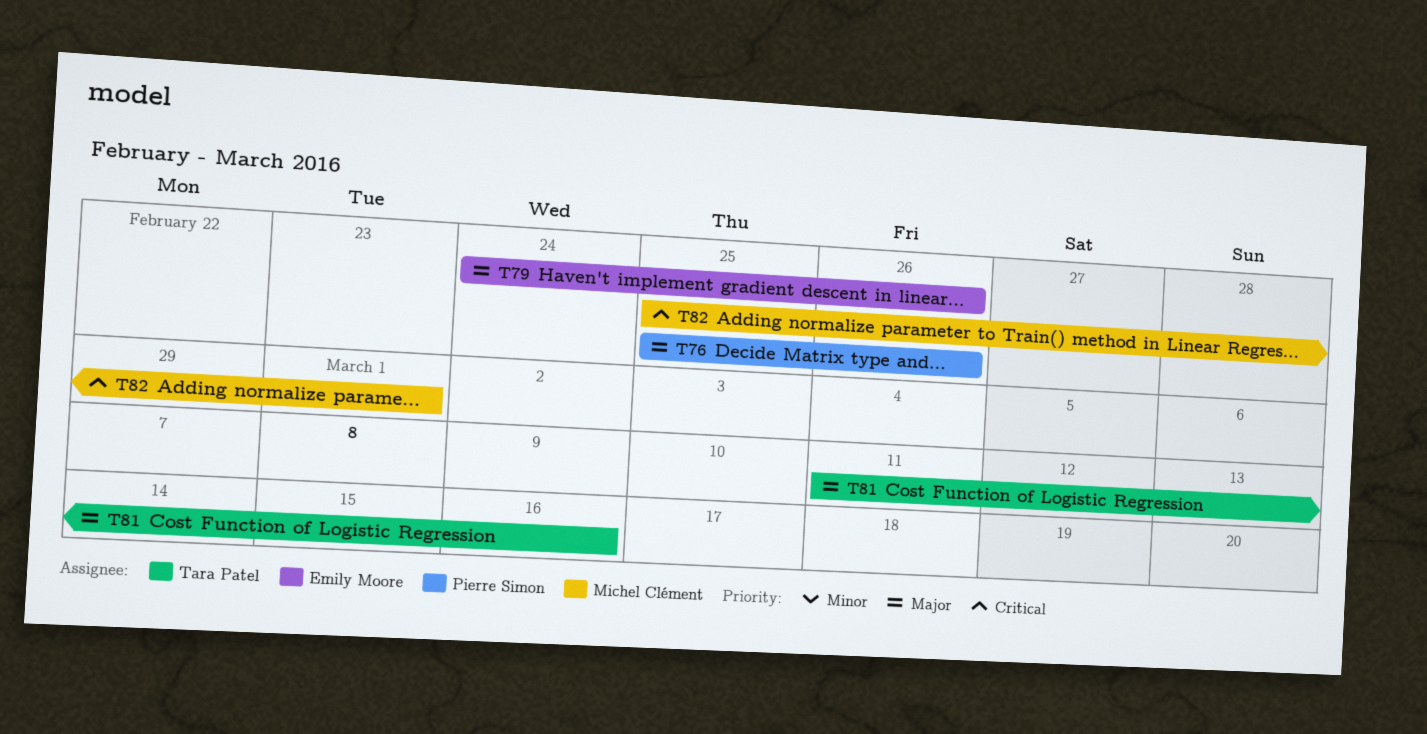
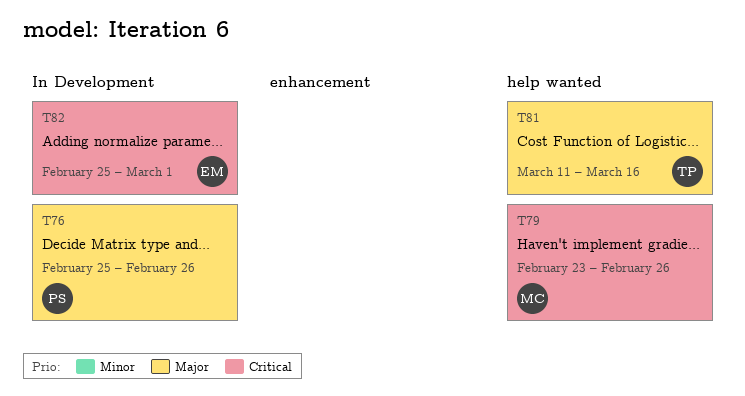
T79, owner: Emily Moore -> Michel Clément
T79, priority: Major -> Critical
T79, start: Feb 24 -> Feb 23
T82, owner: Michel Clément -> Emily Moore

